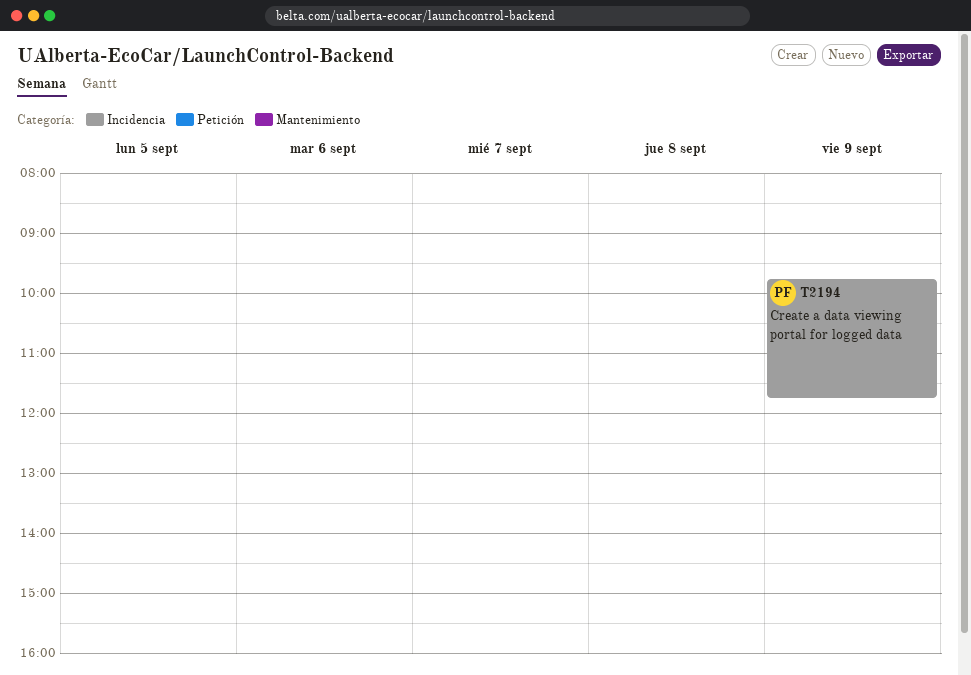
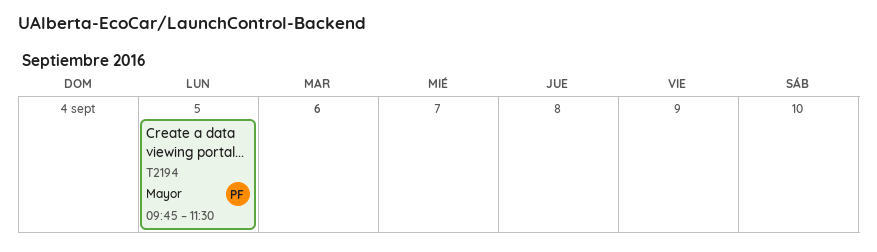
T2194, day: Sep 9 -> Sep 5
T2194, ends: 11:45 -> 11:30

